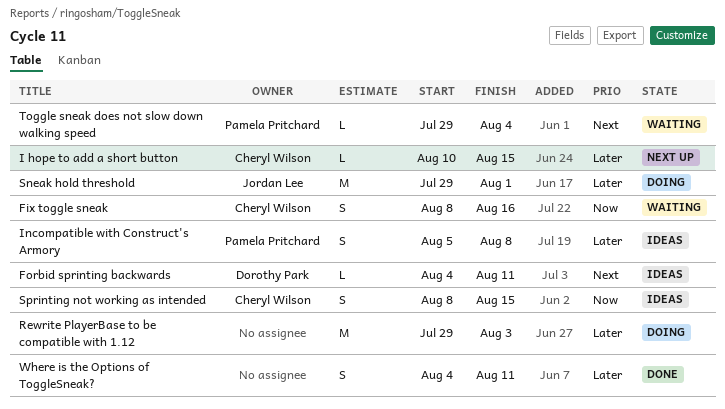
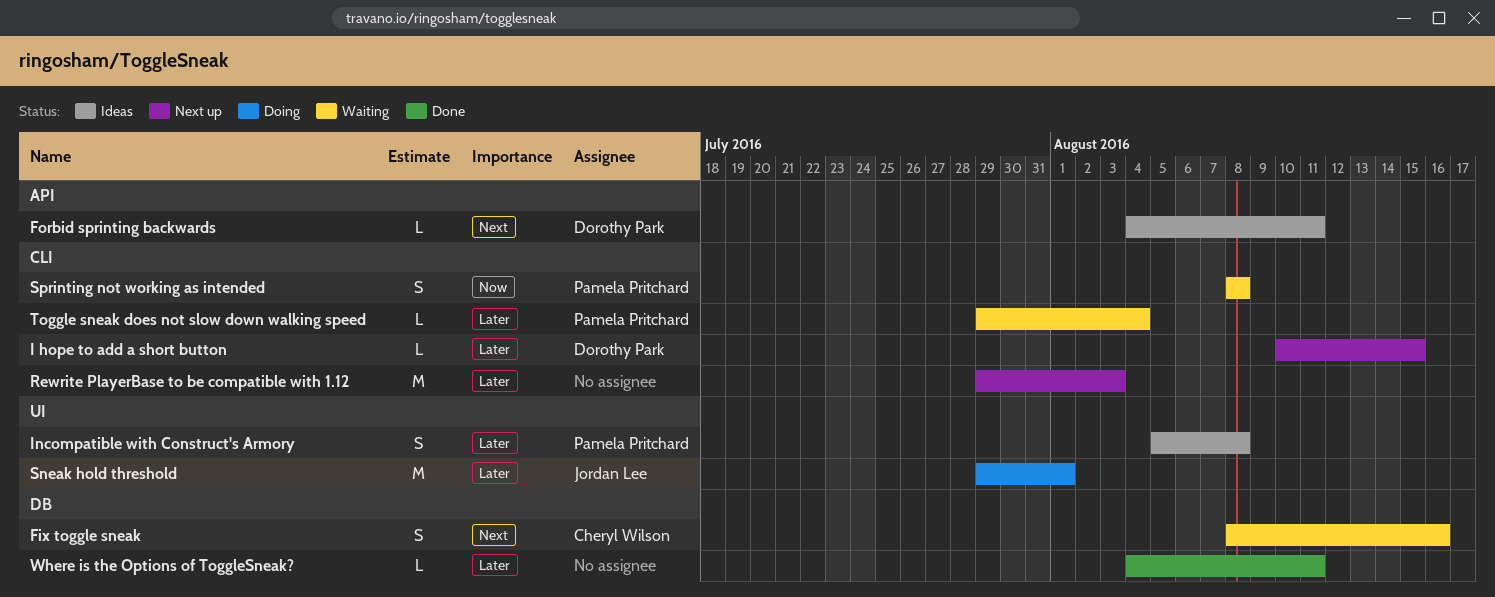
Fix toggle sneak, priority: Now -> Next
I hope to add a short button, owner: Cheryl Wilson -> Dorothy Park
Rewrite PlayerBase to be compatible with 1.12, status: Doing -> Next up
Sprinting not working as intended, status: Ideas -> Waiting
Sprinting not working as intended, owner: Cheryl Wilson -> Pamela Pritchard
Sprinting not working as intended, due: Aug 15 -> Aug 8
Toggle sneak does not slow down walking speed, priority: Next -> Later
Where is the Options of ToggleSneak?, estimate: S -> L

